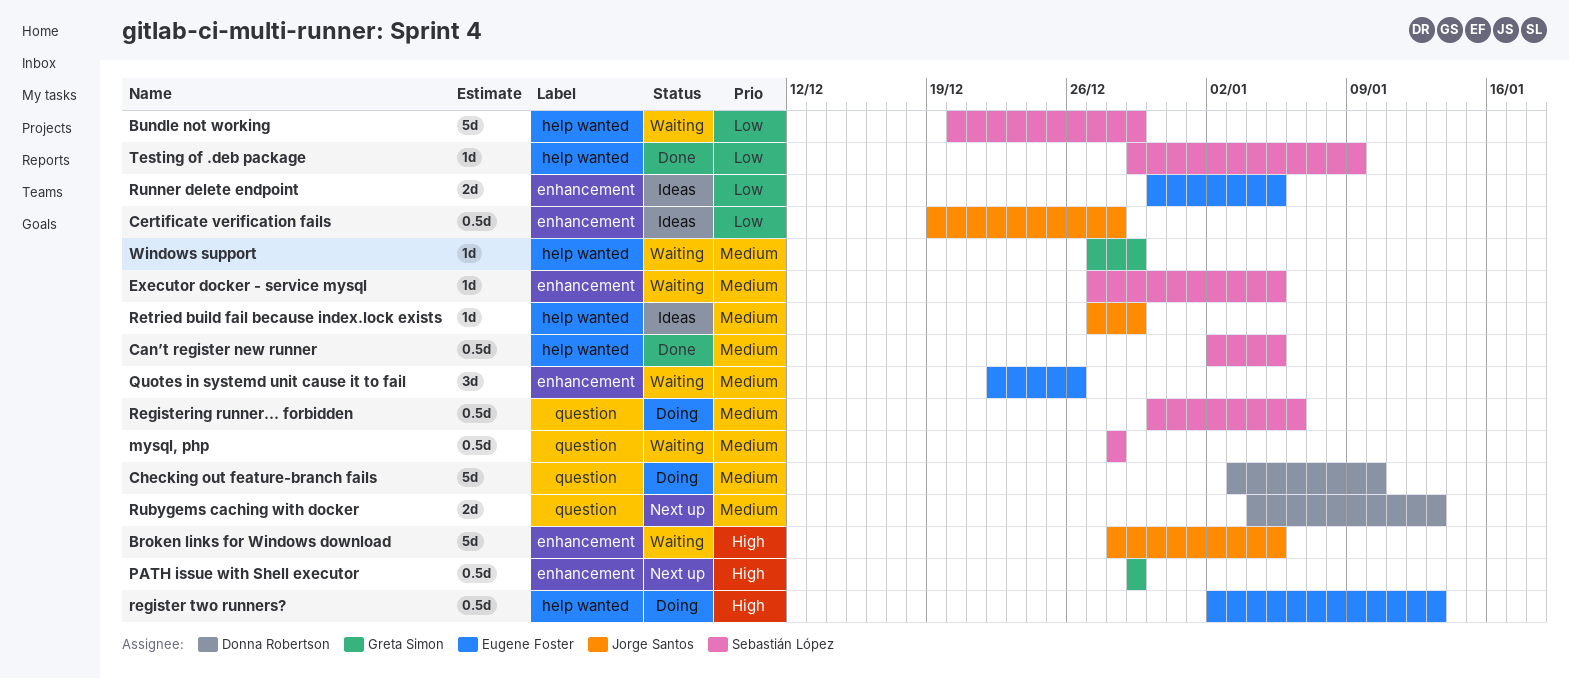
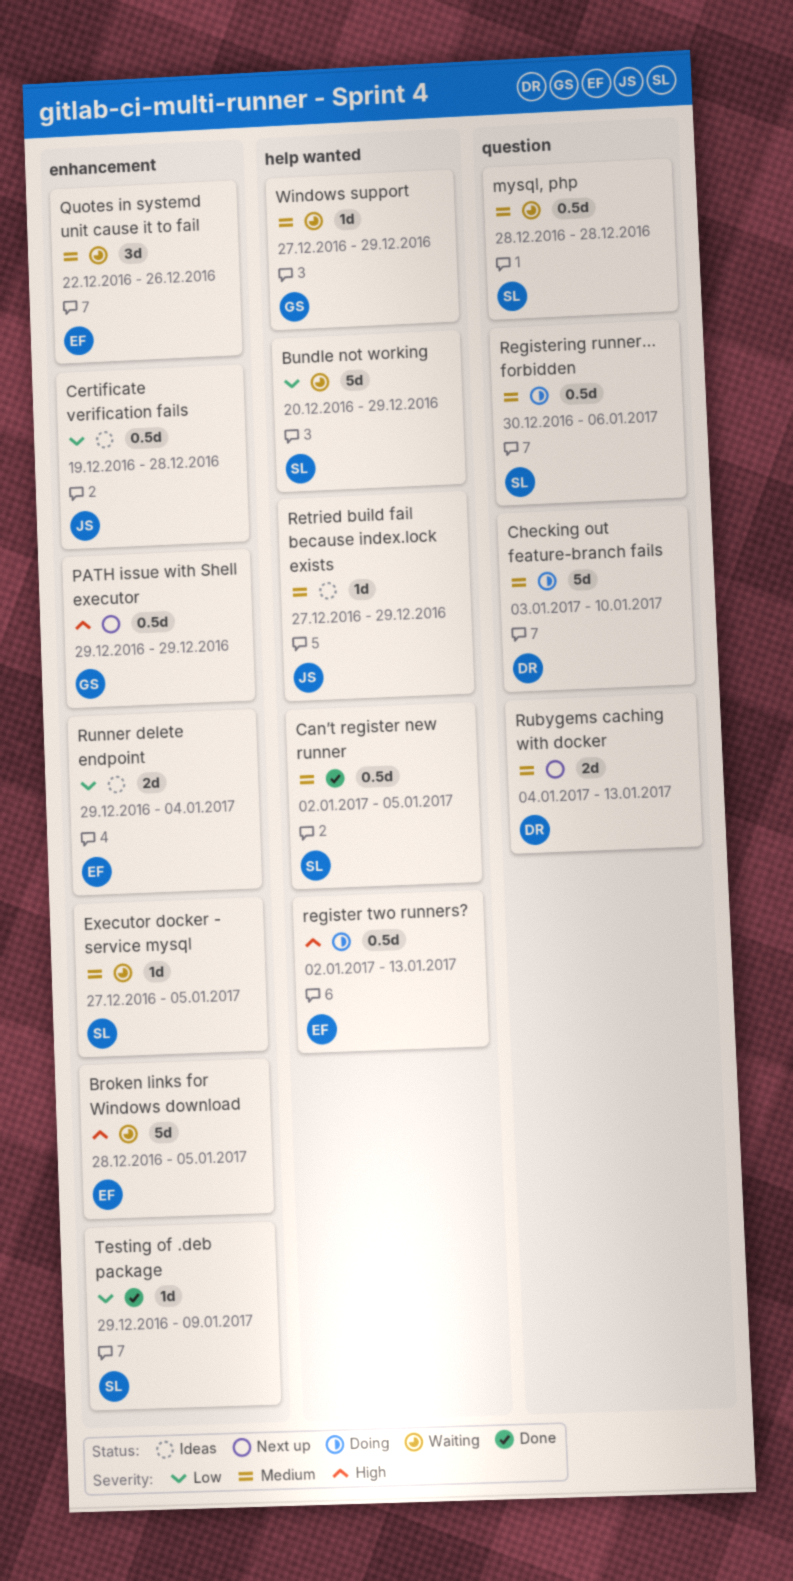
Broken links for Windows download, owner: Jorge Santos -> Eugene Foster
Runner delete endpoint, start: Dec 30 -> Dec 29
Runner delete endpoint, due: Jan 5 -> Jan 4
Testing of .deb package, label: help wanted -> enhancement

